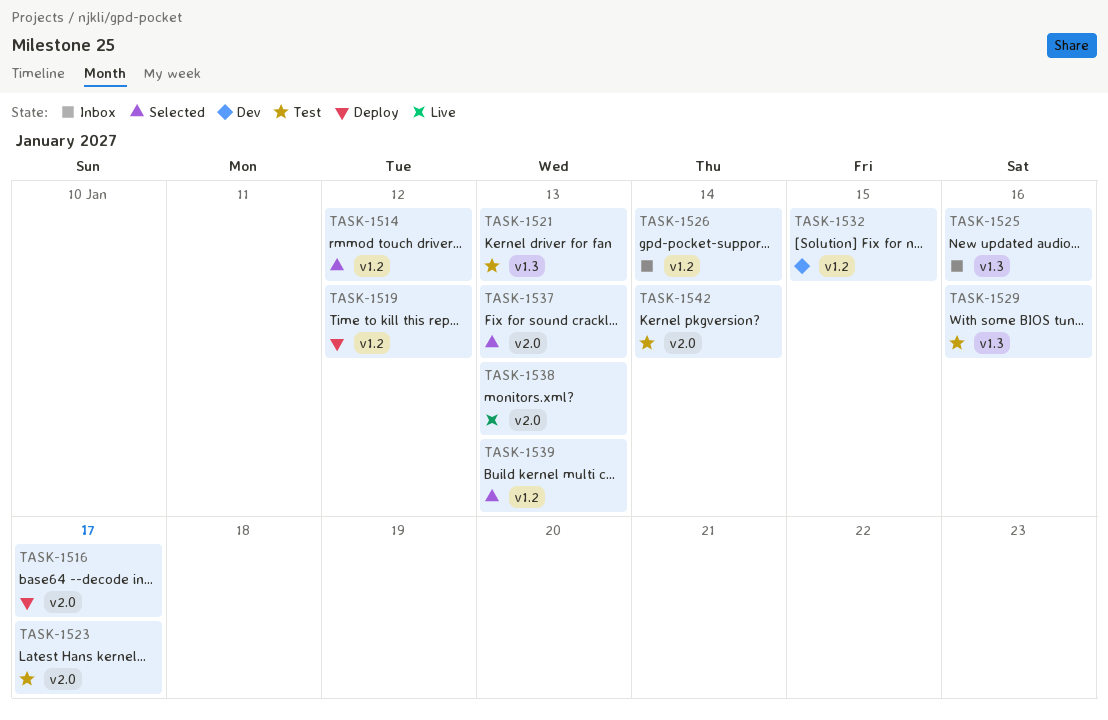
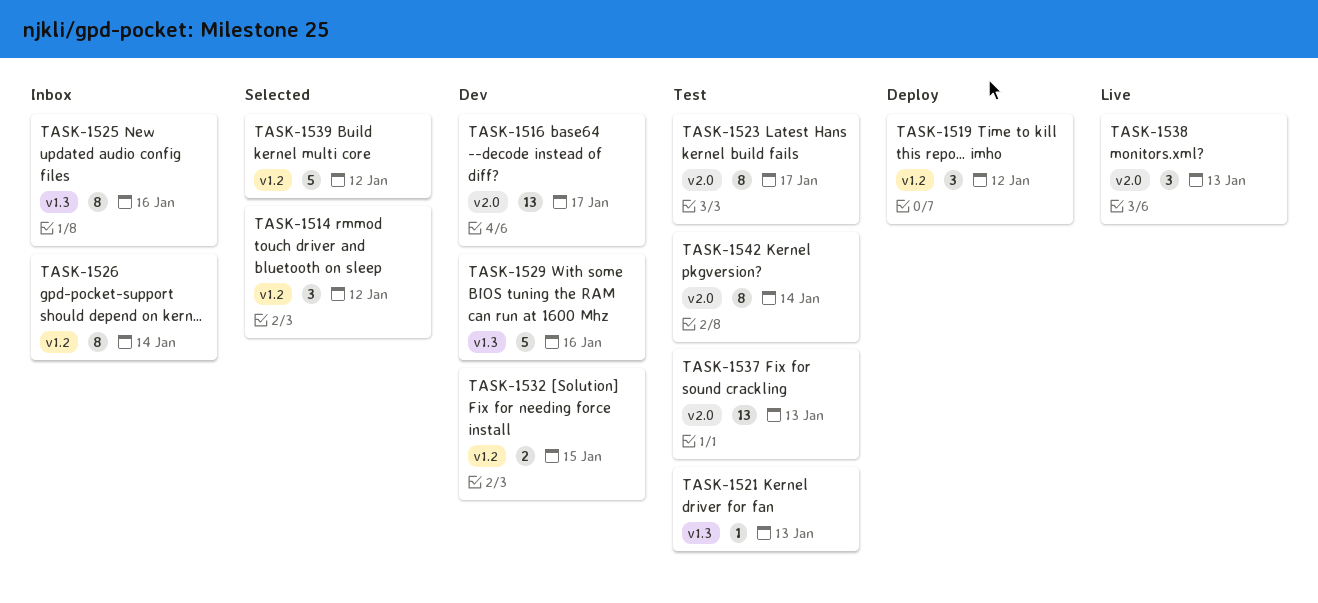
TASK-1516, status: Deploy -> Dev
TASK-1529, status: Test -> Dev
TASK-1537, status: Selected -> Test
TASK-1539, due: Jan 13 -> Jan 12

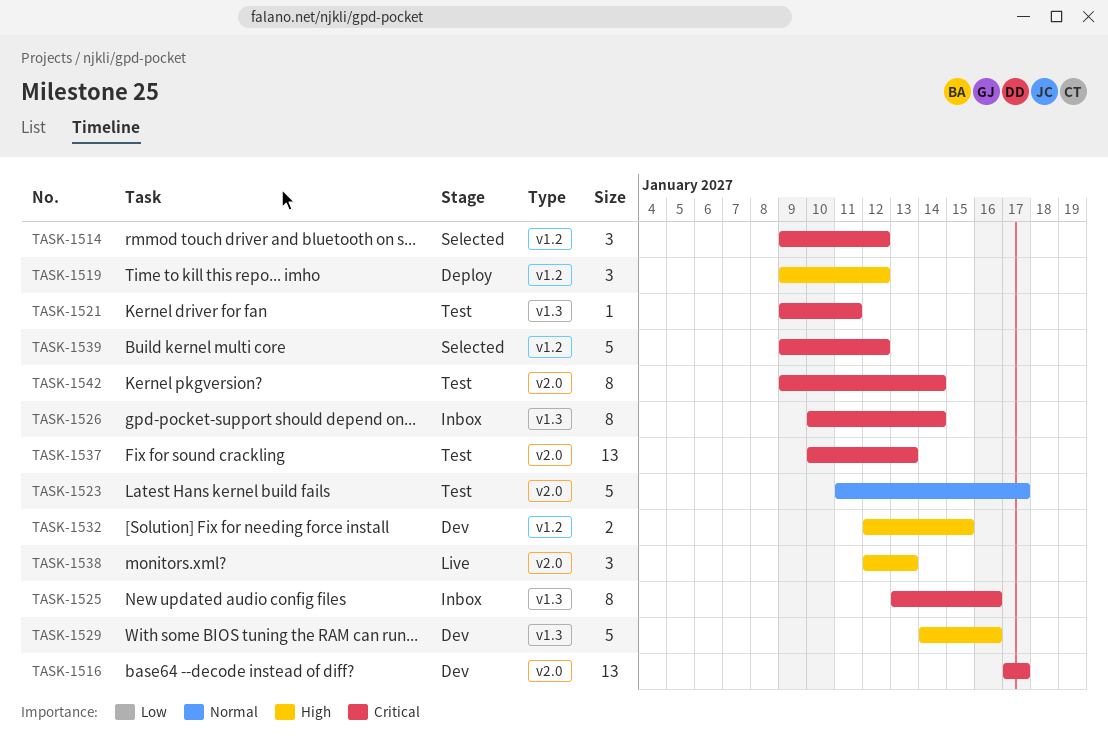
TASK-1521, due: Jan 13 -> Jan 11
TASK-1523, estimate: 8 -> 5
TASK-1526, label: v1.2 -> v1.3

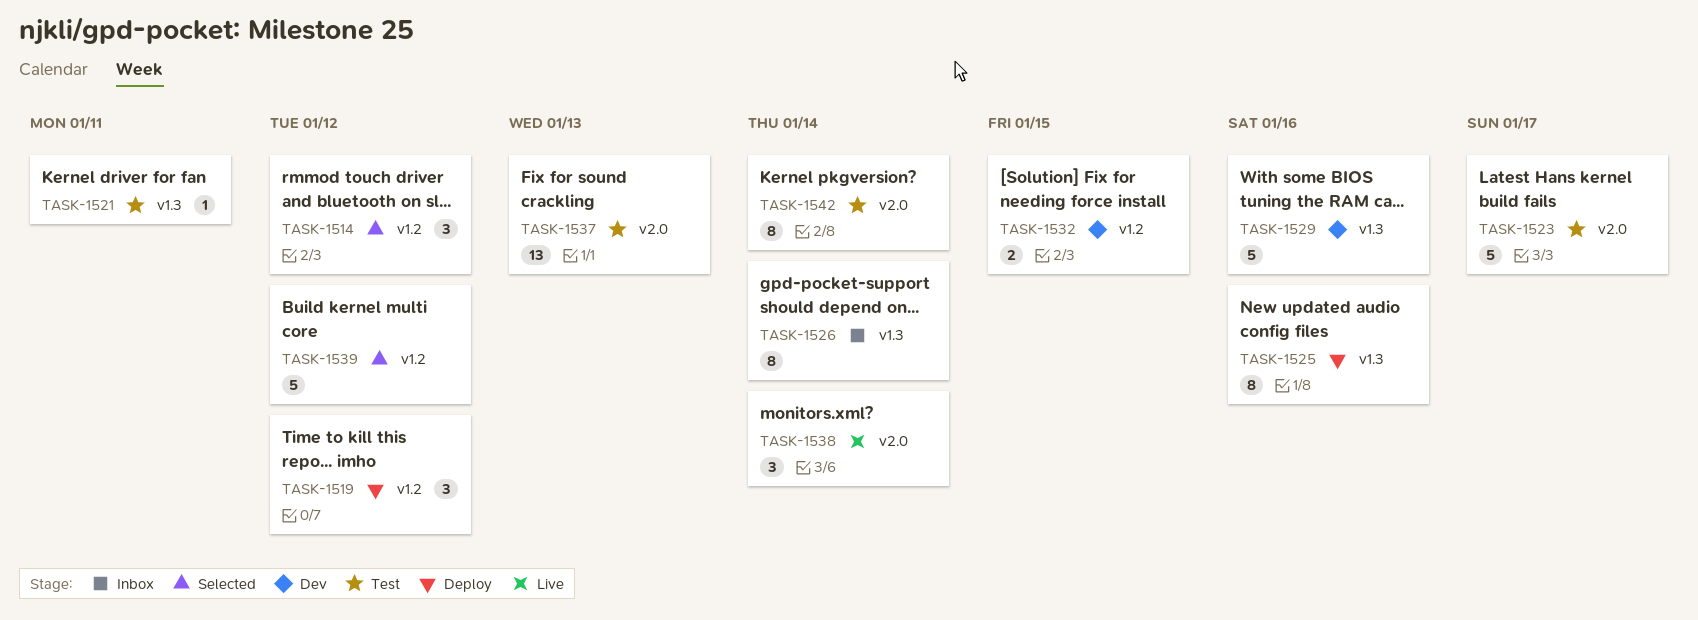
TASK-1516: present -> none
TASK-1525, status: Inbox -> Deploy
TASK-1538, due: Jan 13 -> Jan 14

